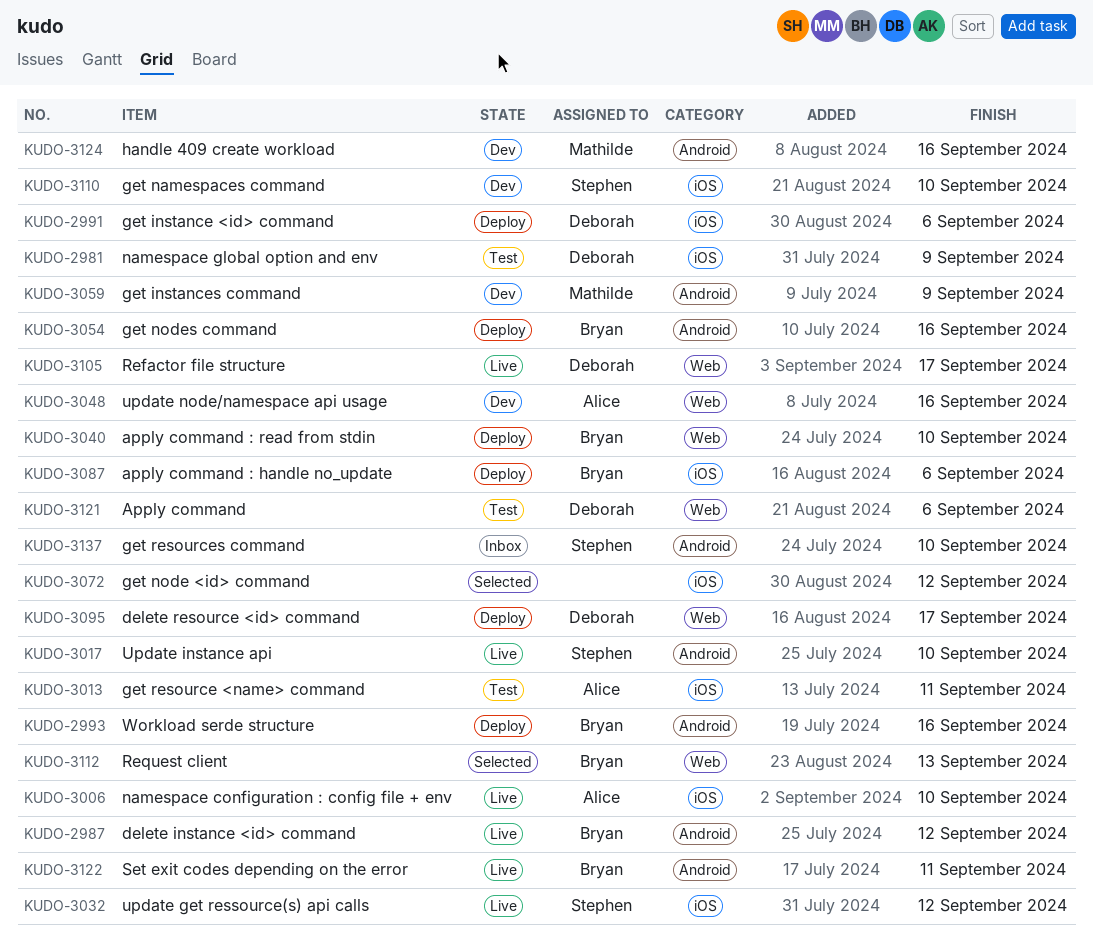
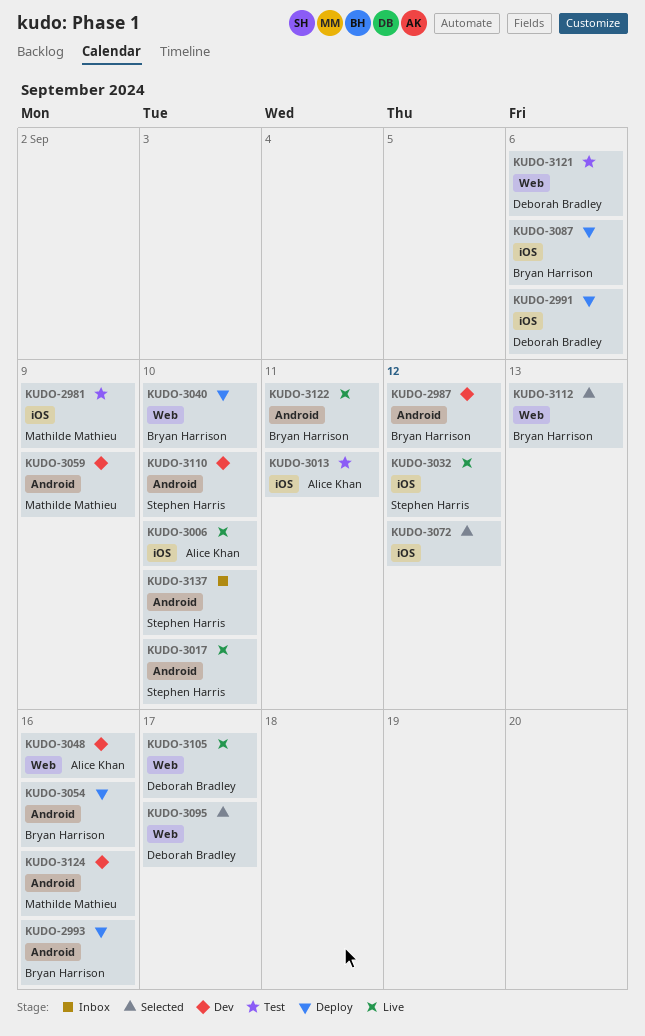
KUDO-2981, owner: Deborah Bradley -> Mathilde Mathieu
KUDO-2987, status: Live -> Dev
KUDO-3095, status: Deploy -> Selected
KUDO-3110, label: iOS -> Android

